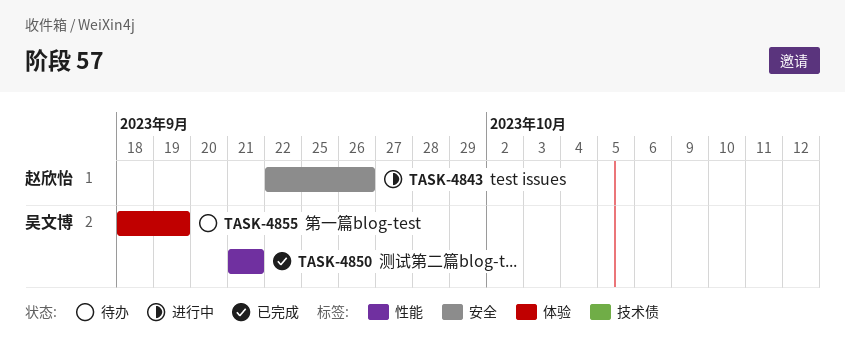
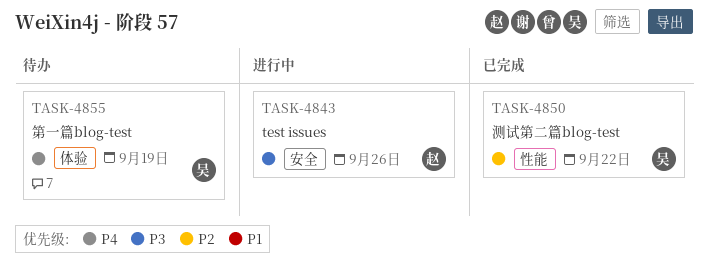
TASK-4850, due: Sep 21 -> Sep 22

